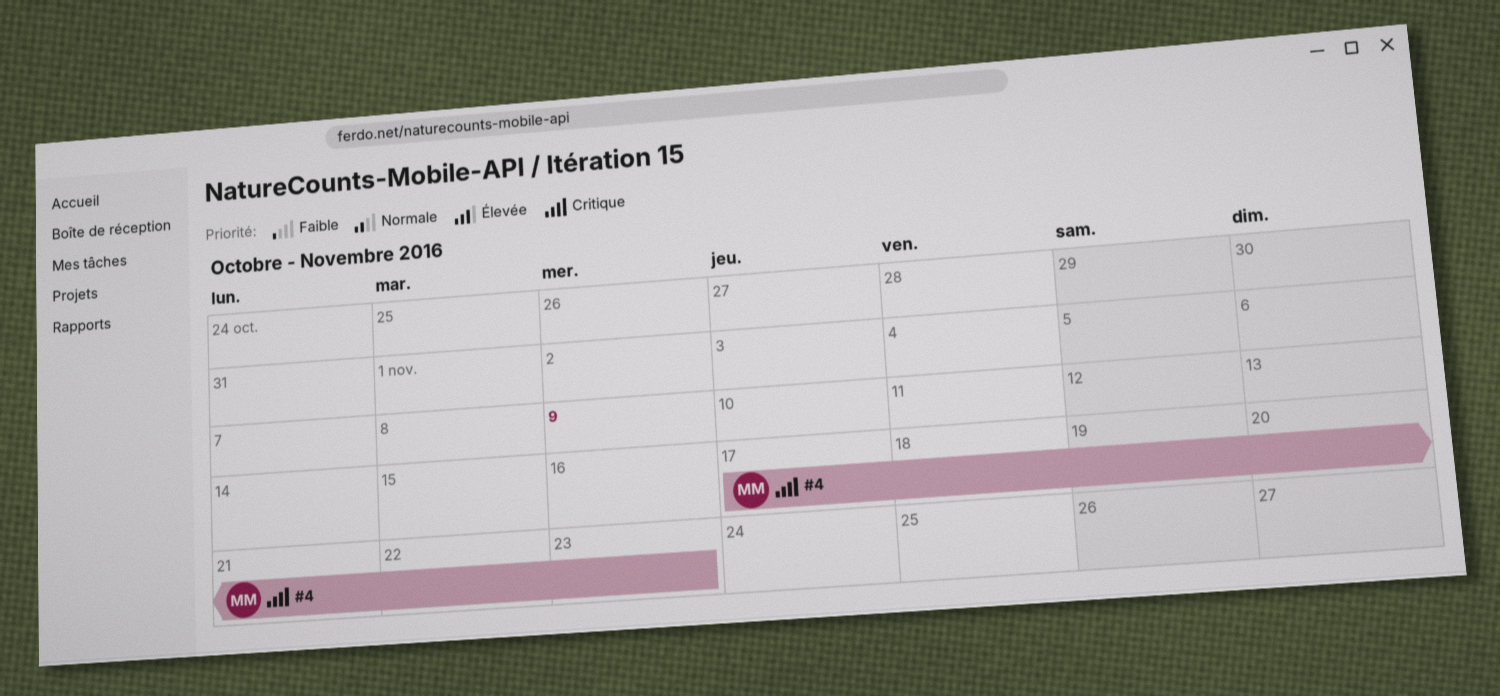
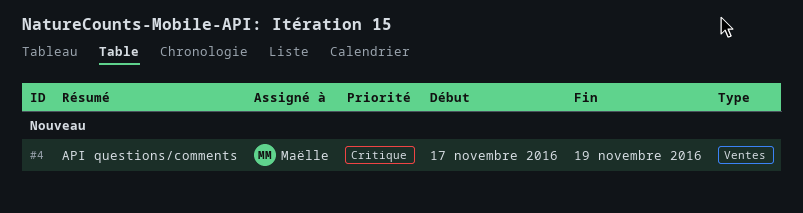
#4, due: Nov 23 -> Nov 19

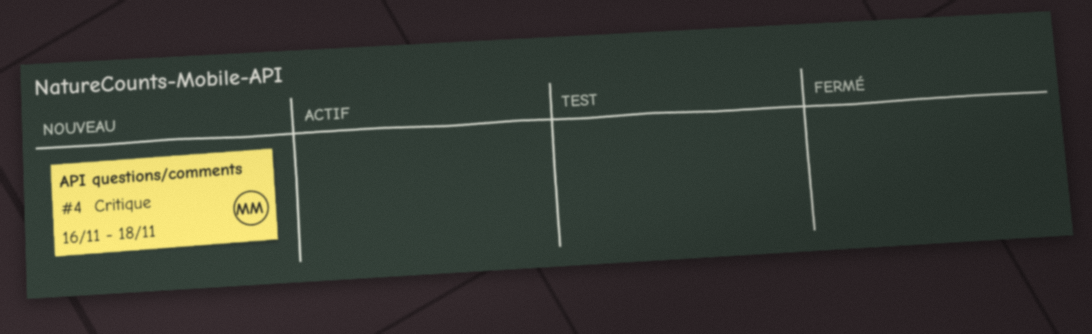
#4, start: Nov 17 -> Nov 16
#4, due: Nov 19 -> Nov 18

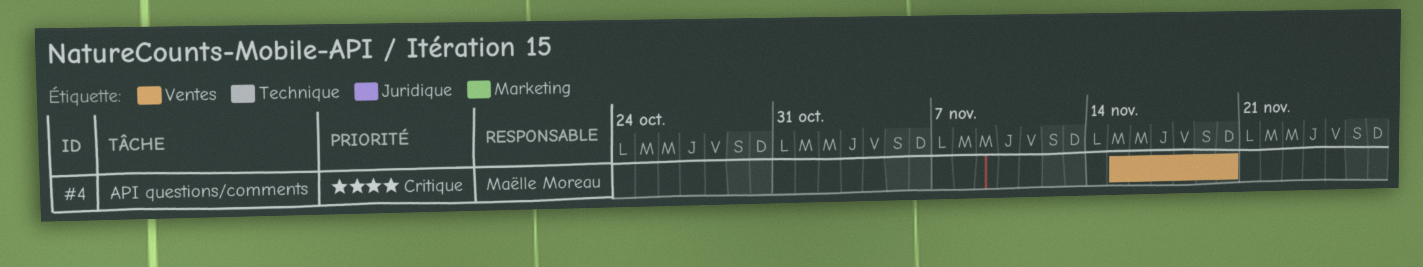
#4, start: Nov 16 -> Nov 15
#4, due: Nov 18 -> Nov 20

